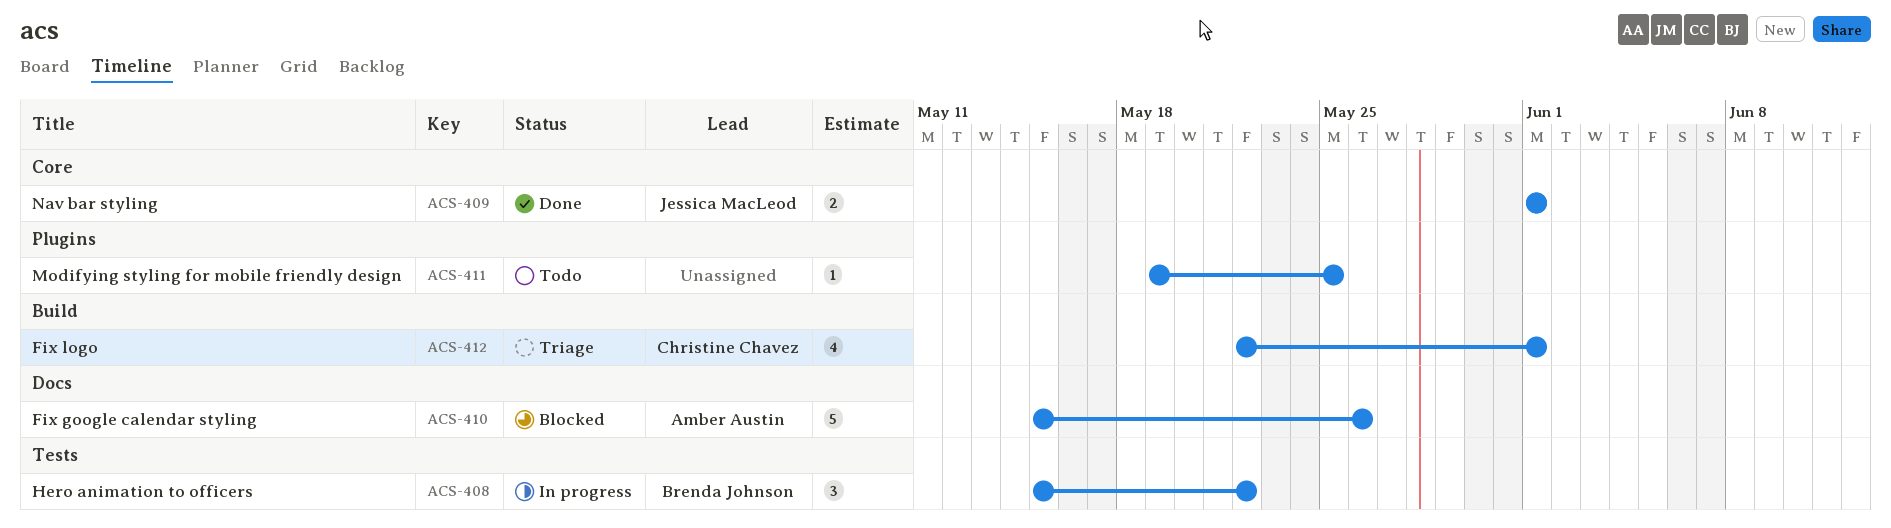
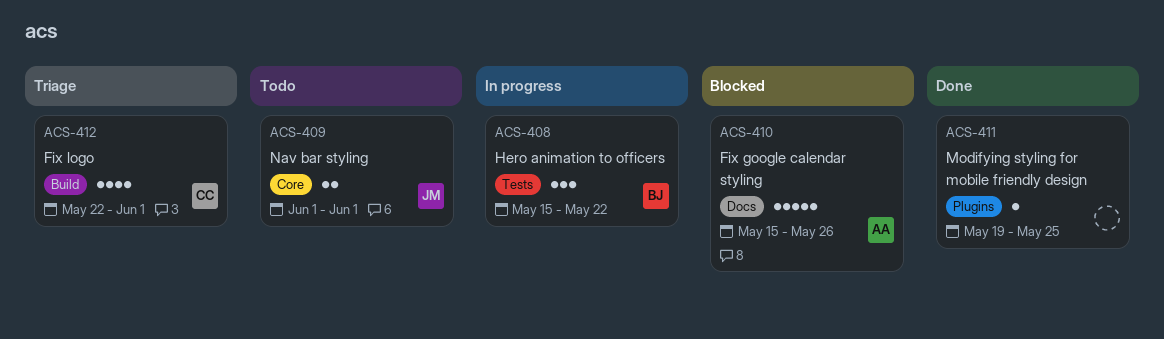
ACS-409, status: Done -> Todo
ACS-411, status: Todo -> Done

